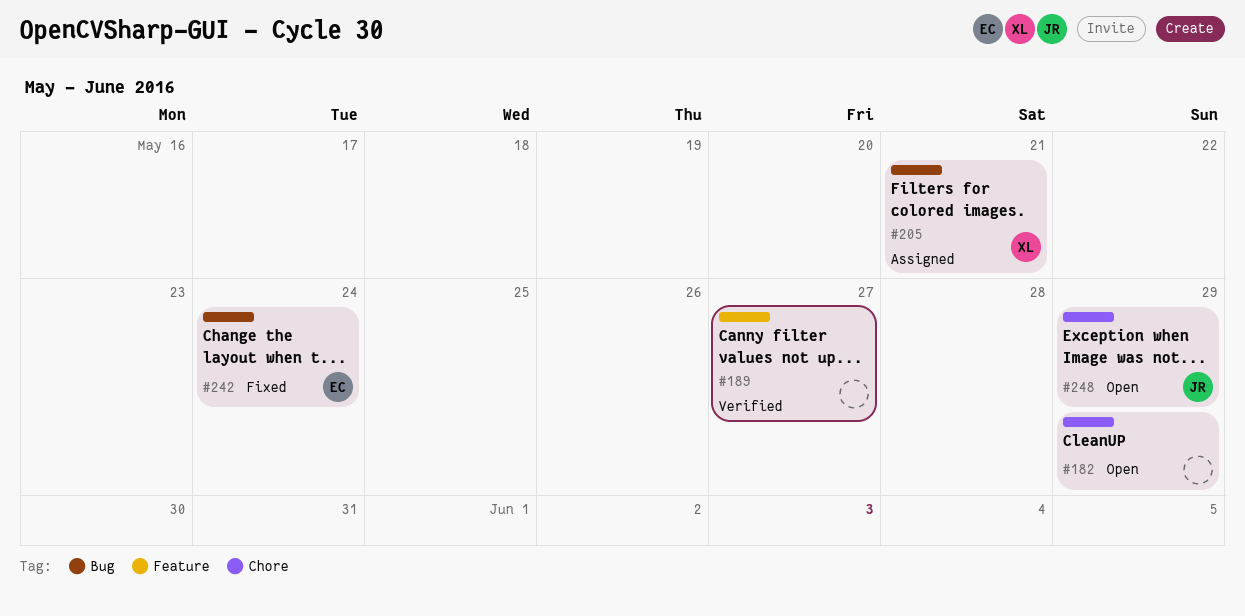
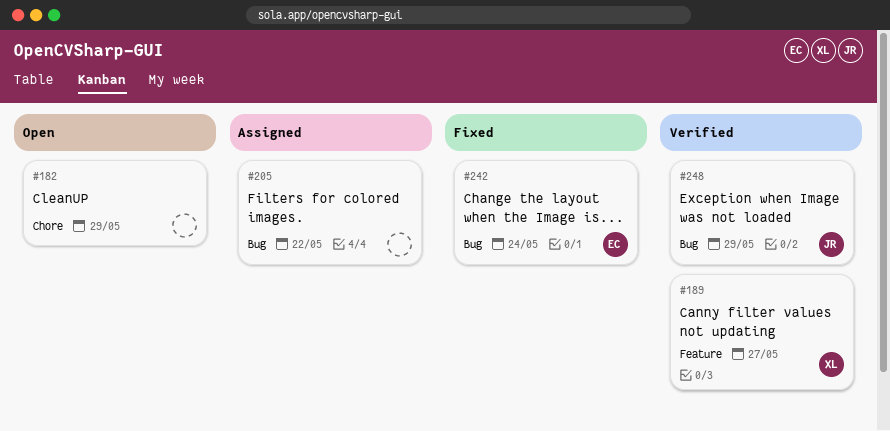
#189, owner: none -> XL
#205, owner: XL -> none
#205, due: May 21 -> May 22
#248, status: Open -> Verified
#248, label: Chore -> Bug

